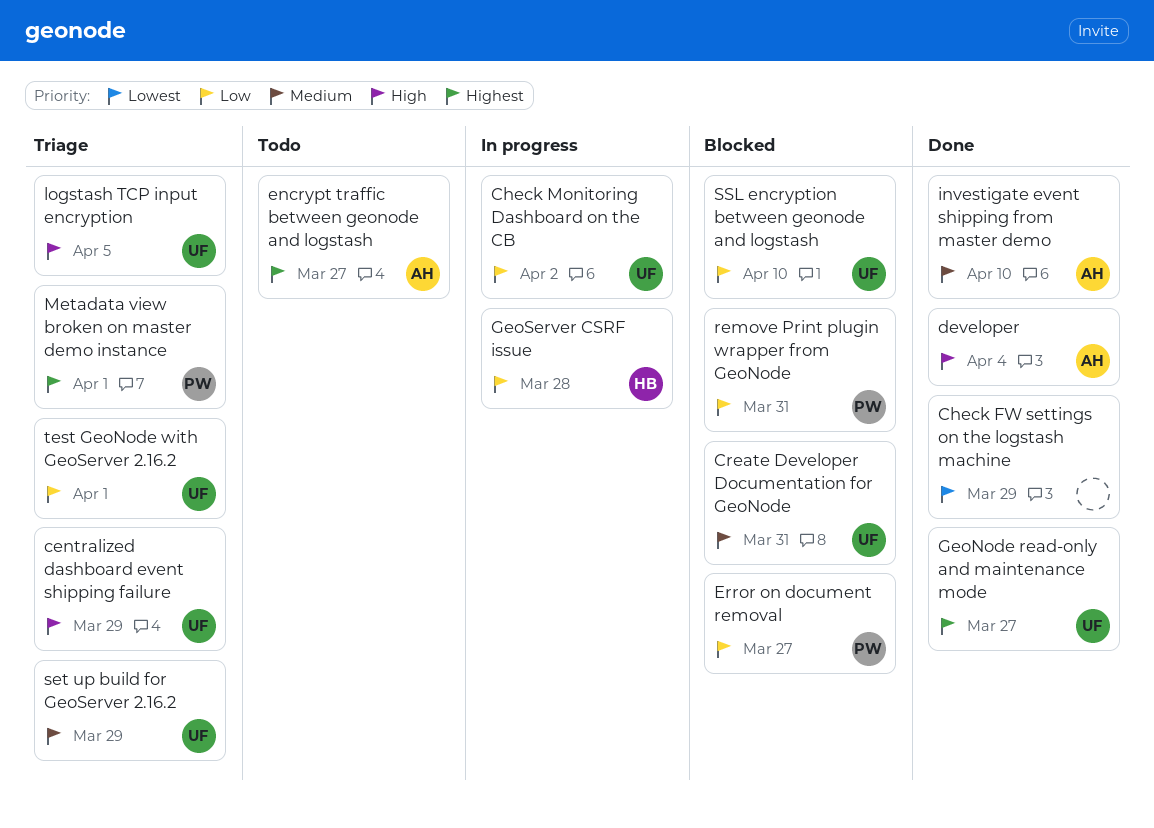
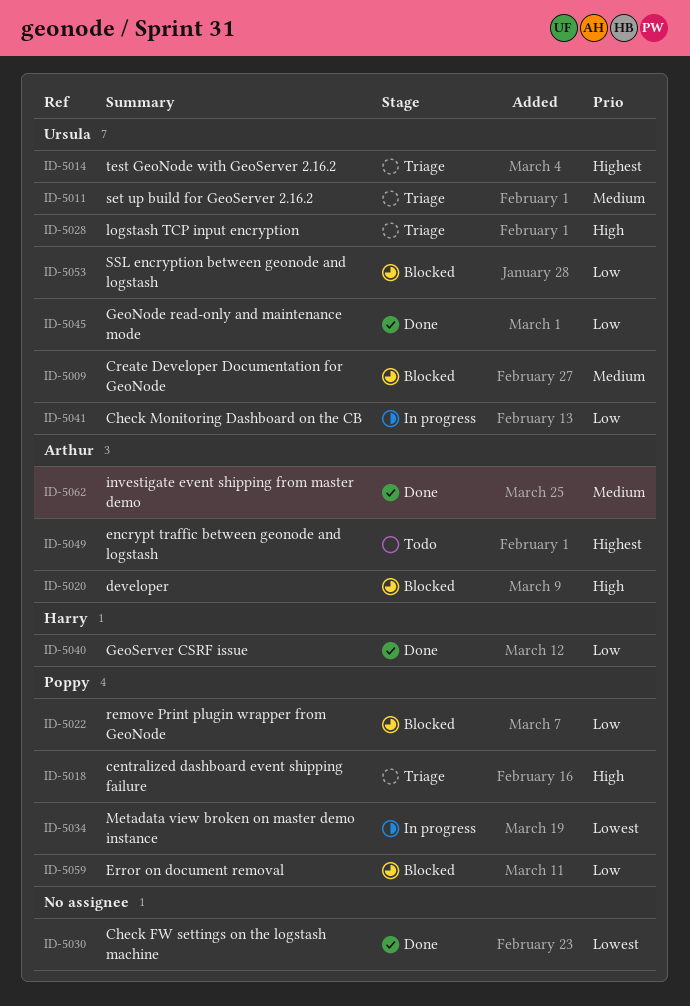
centralized dashboard event shipping failure, owner: Ursula -> Poppy
developer, status: Done -> Blocked
GeoNode read-only and maintenance mode, priority: Highest -> Low
GeoServer CSRF issue, status: In progress -> Done
Metadata view broken on master demo instance, status: Triage -> In progress
Metadata view broken on master demo instance, priority: Highest -> Lowest
test GeoNode with GeoServer 2.16.2, priority: Low -> Highest

